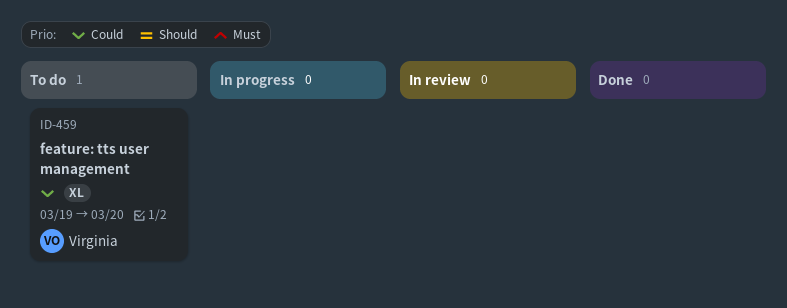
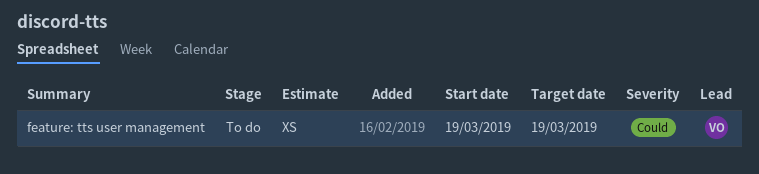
feature: tts user management, estimate: XL -> XS
feature: tts user management, due: Mar 20 -> Mar 19

